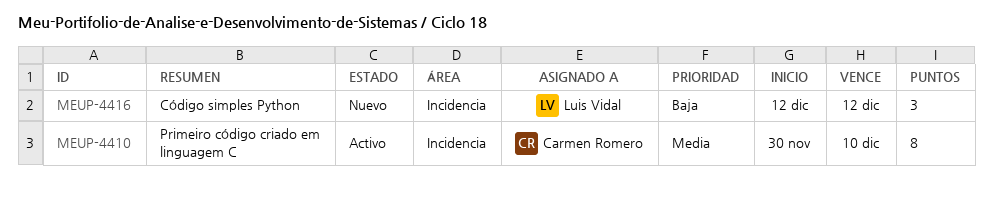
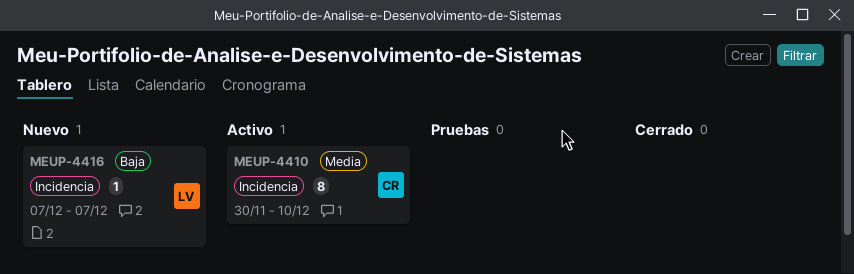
MEUP-4416, estimate: 3 -> 1
MEUP-4416, start: Dec 12 -> Dec 7
MEUP-4416, due: Dec 12 -> Dec 7

